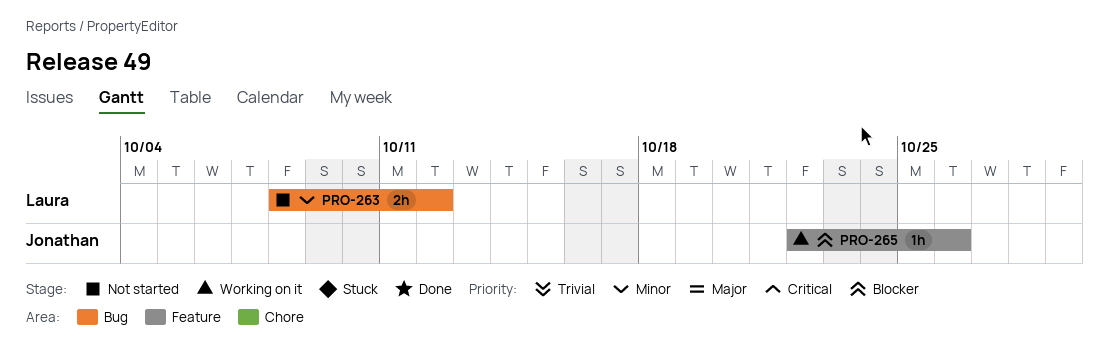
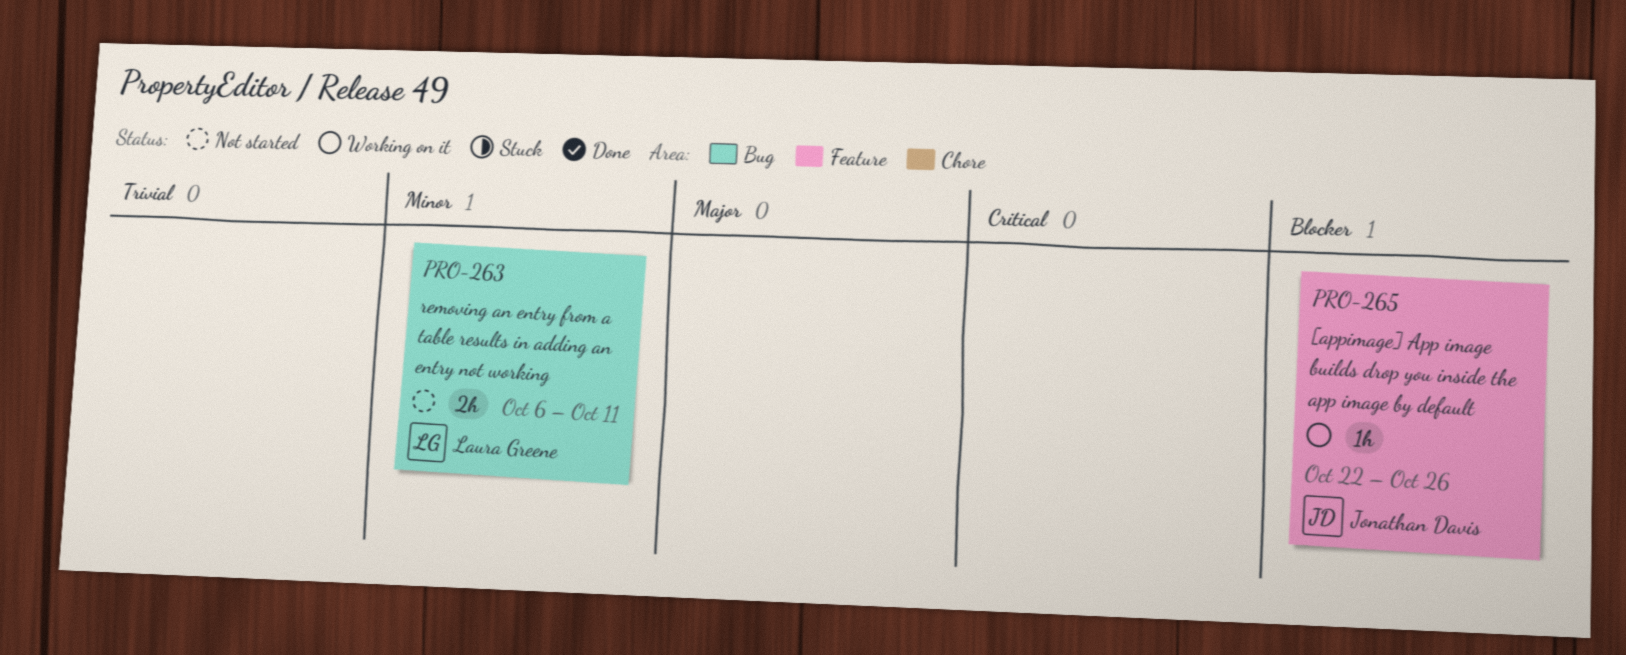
PRO-263, start: Oct 8 -> Oct 6
PRO-263, due: Oct 12 -> Oct 11

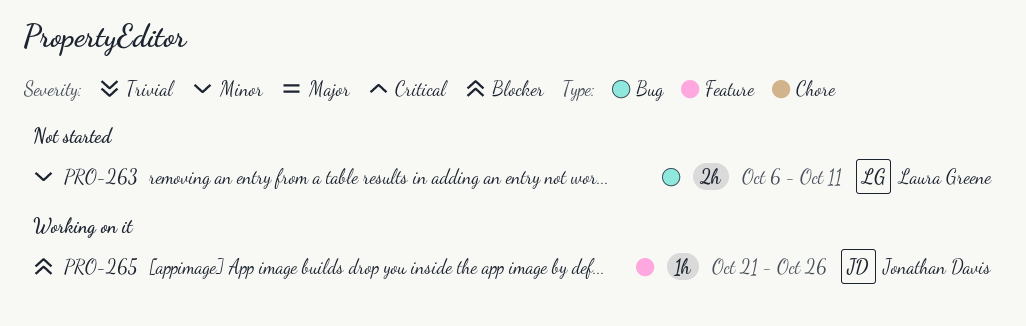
PRO-265, start: Oct 22 -> Oct 21

